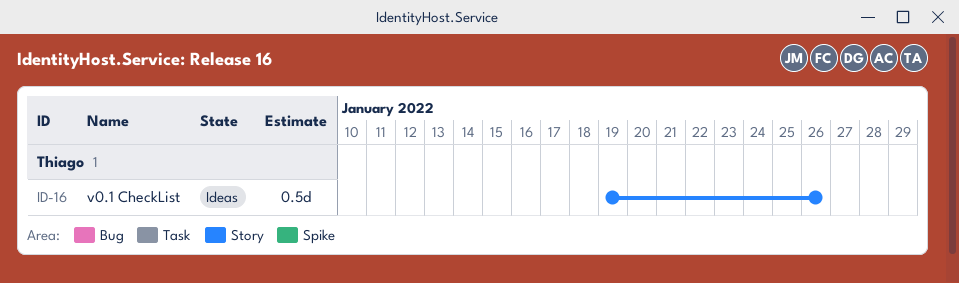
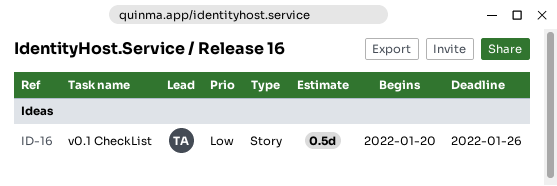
ID-16, start: Jan 19 -> Jan 20

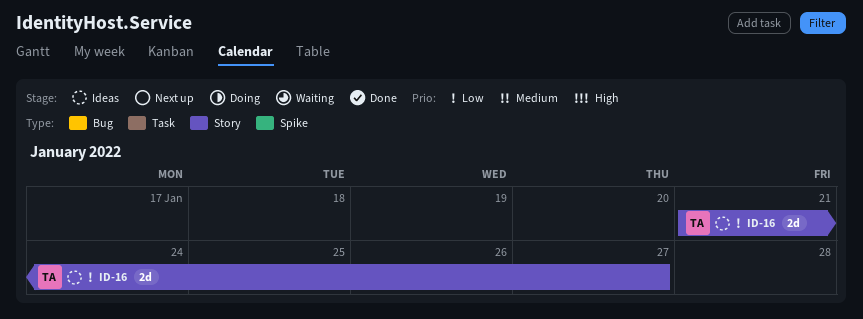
ID-16, estimate: 0.5d -> 2d
ID-16, start: Jan 20 -> Jan 21
ID-16, due: Jan 26 -> Jan 27

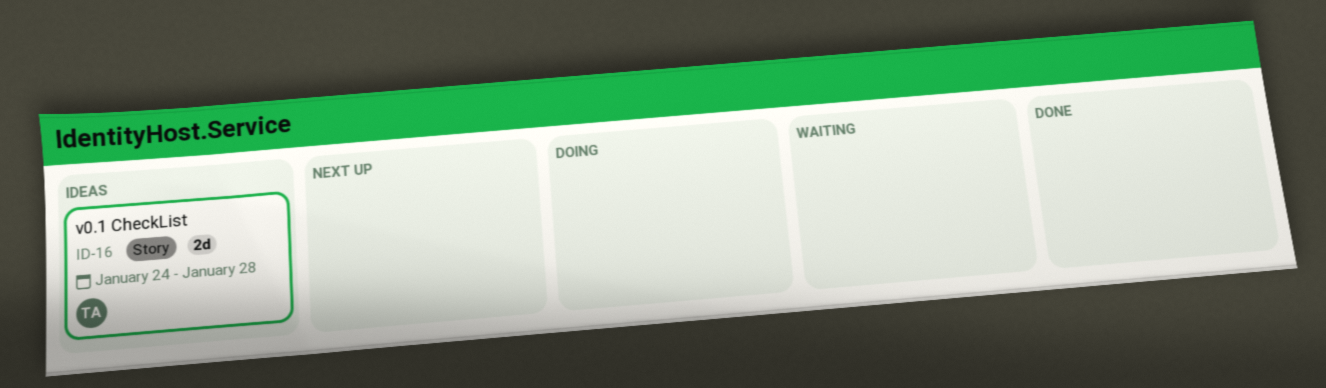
ID-16, start: Jan 21 -> Jan 24
ID-16, due: Jan 27 -> Jan 28

